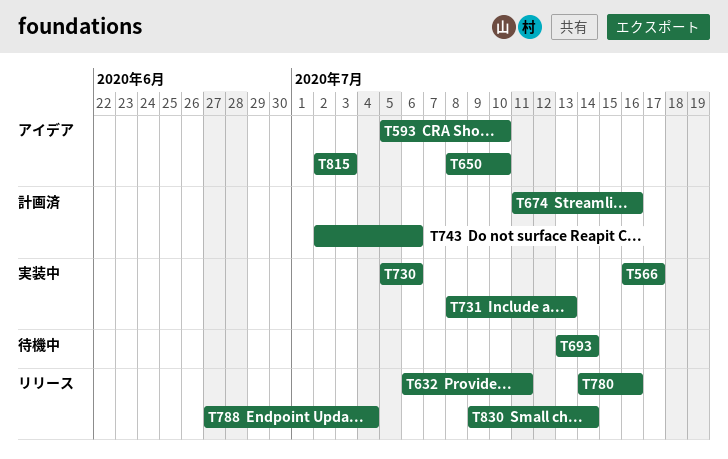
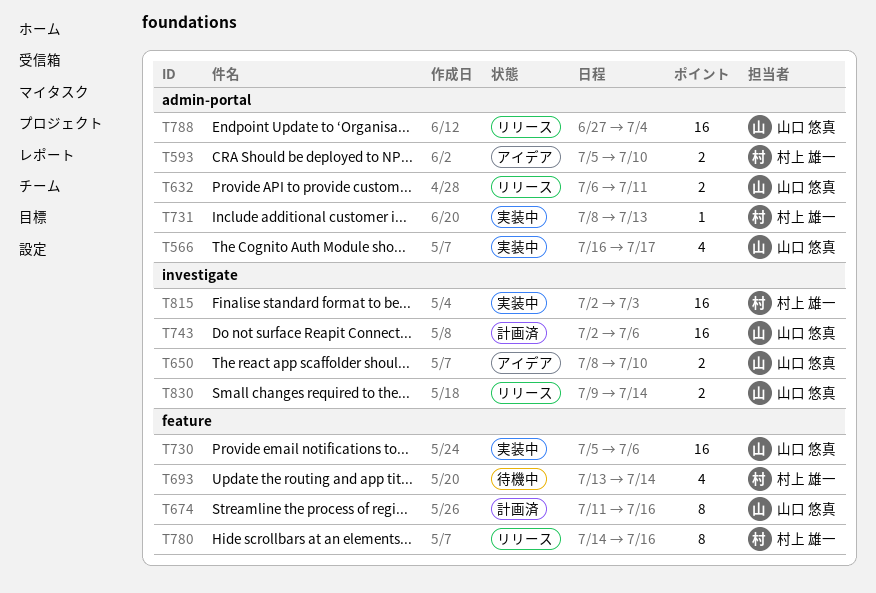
T815, status: アイデア -> 実装中

